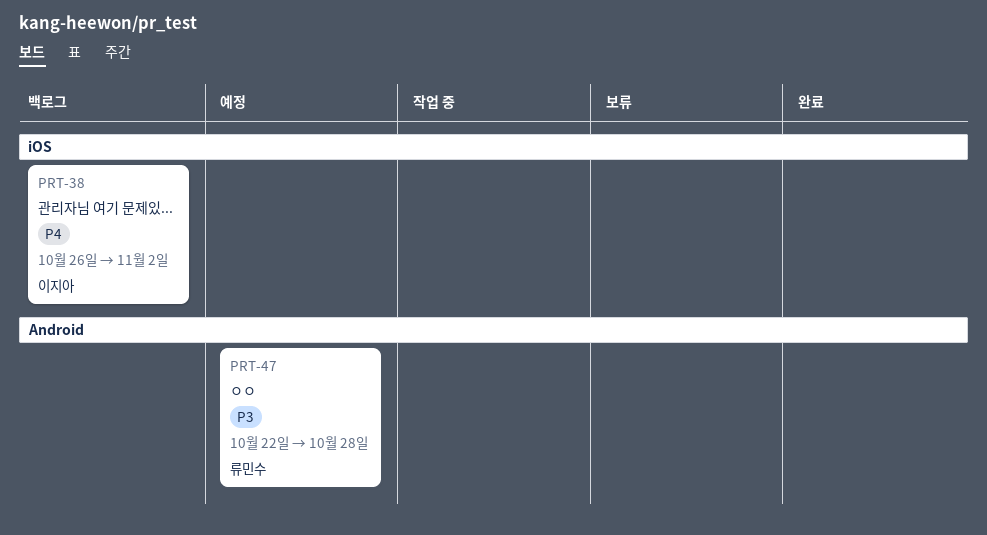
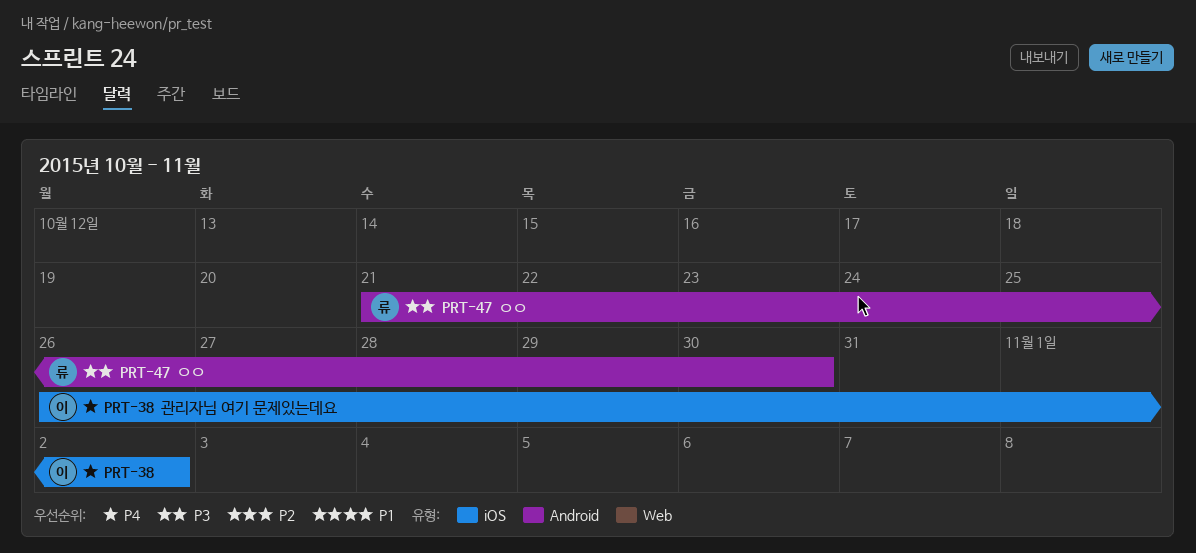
PRT-47, start: Oct 22 -> Oct 21
PRT-47, due: Oct 28 -> Oct 30

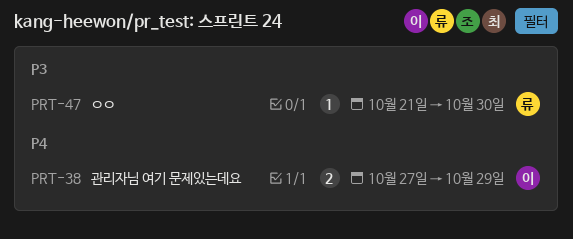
PRT-38, start: Oct 26 -> Oct 27
PRT-38, due: Nov 2 -> Oct 29

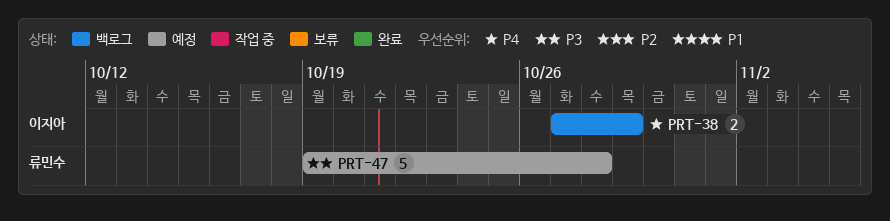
PRT-47, estimate: 1 -> 5
PRT-47, start: Oct 21 -> Oct 19
PRT-47, due: Oct 30 -> Oct 28

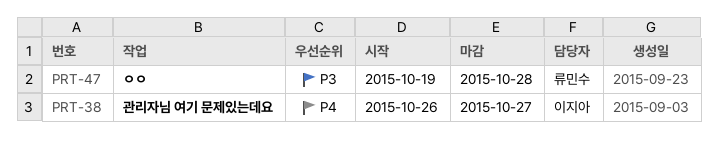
PRT-38, start: Oct 27 -> Oct 26
PRT-38, due: Oct 29 -> Oct 27

